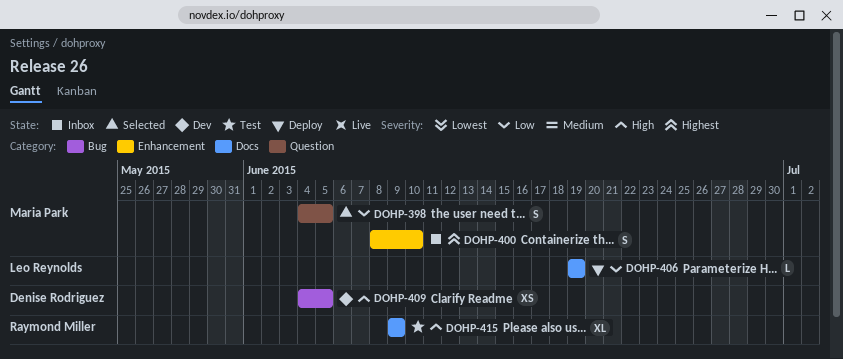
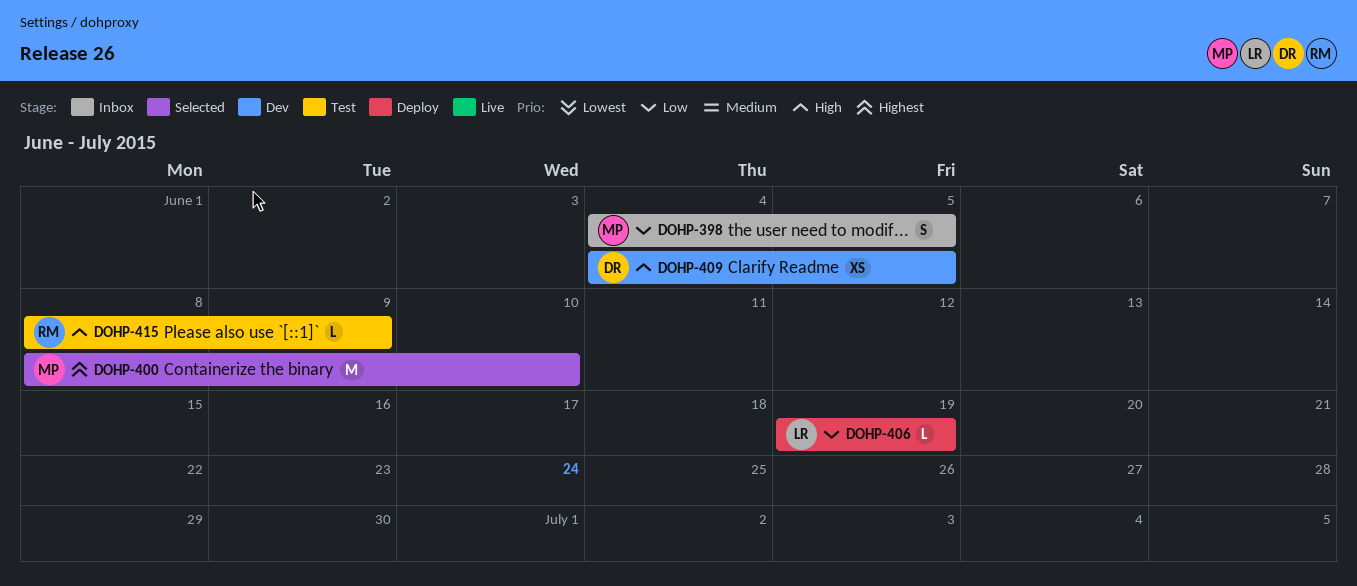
DOHP-398, status: Selected -> Inbox
DOHP-400, status: Inbox -> Selected
DOHP-400, estimate: S -> M
DOHP-415, estimate: XL -> L
DOHP-415, start: Jun 9 -> Jun 8

